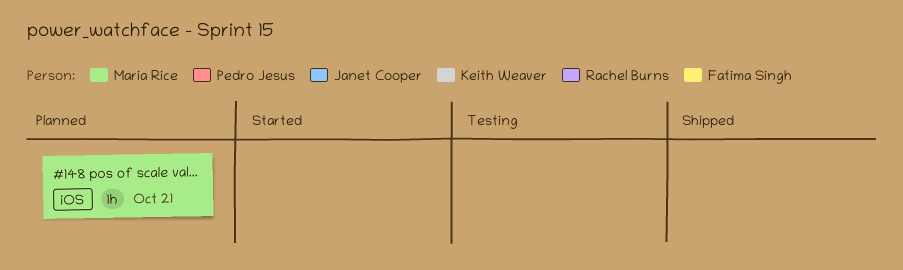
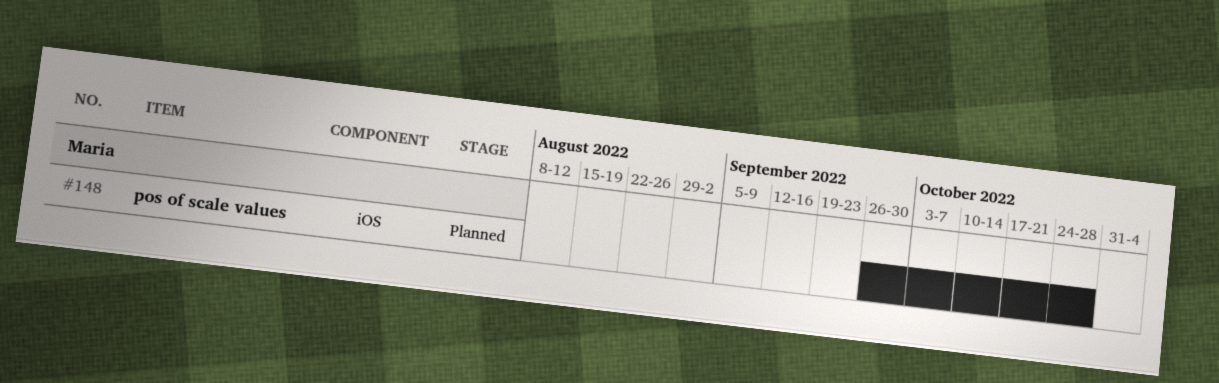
#148, due: Oct 21 -> Oct 28

